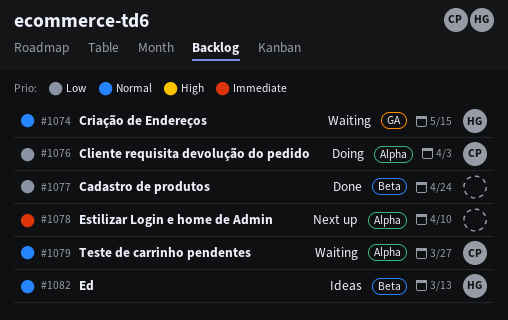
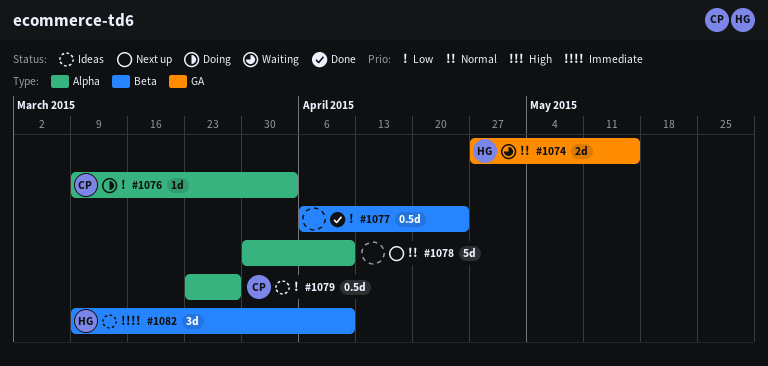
#1078, priority: Immediate -> Normal
#1079, status: Waiting -> Ideas
#1079, priority: Normal -> Low
#1082, priority: Normal -> Immediate
#1082, due: Mar 13 -> Apr 10

